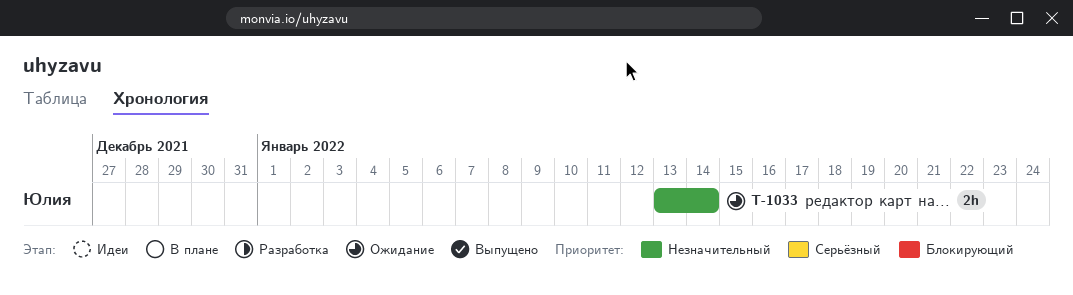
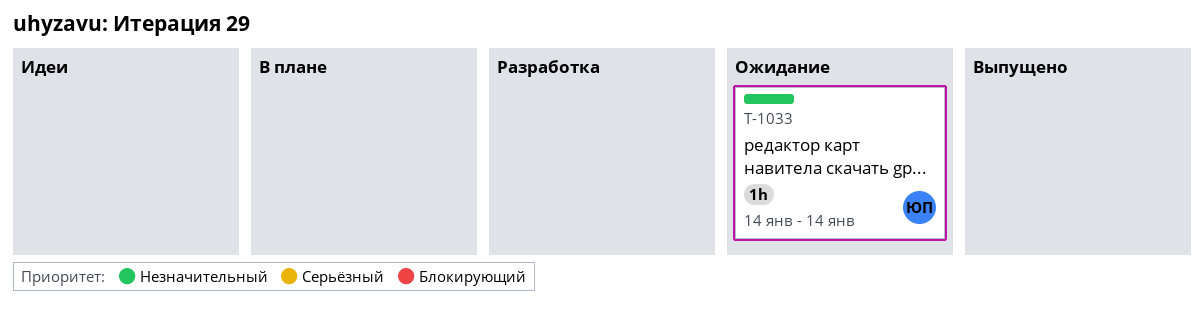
T-1033, estimate: 2h -> 1h
T-1033, start: Jan 13 -> Jan 14

